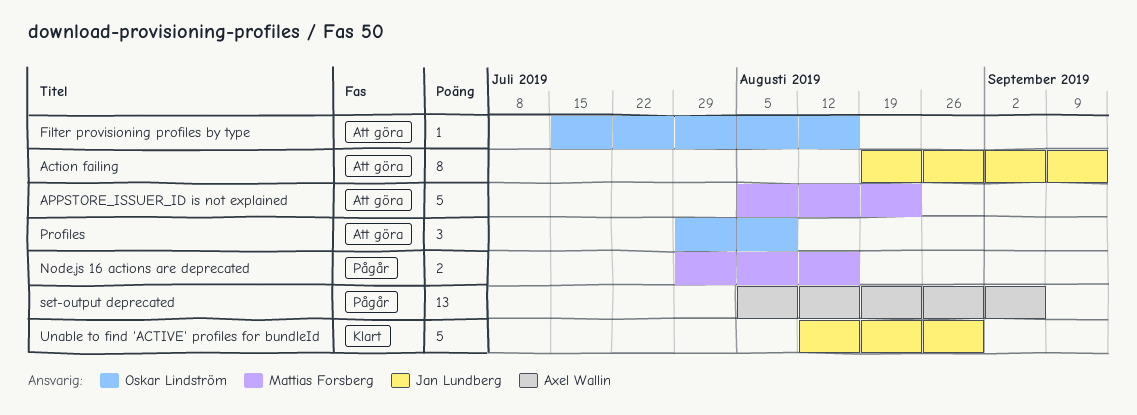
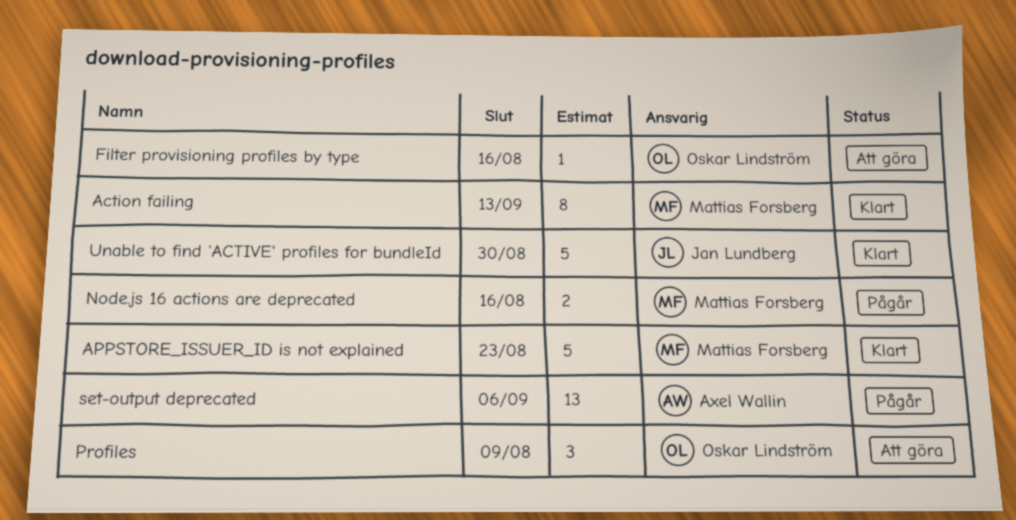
Action failing, status: Att göra -> Klart
Action failing, owner: Jan Lundberg -> Mattias Forsberg
APPSTORE_ISSUER_ID is not explained, status: Att göra -> Klart

